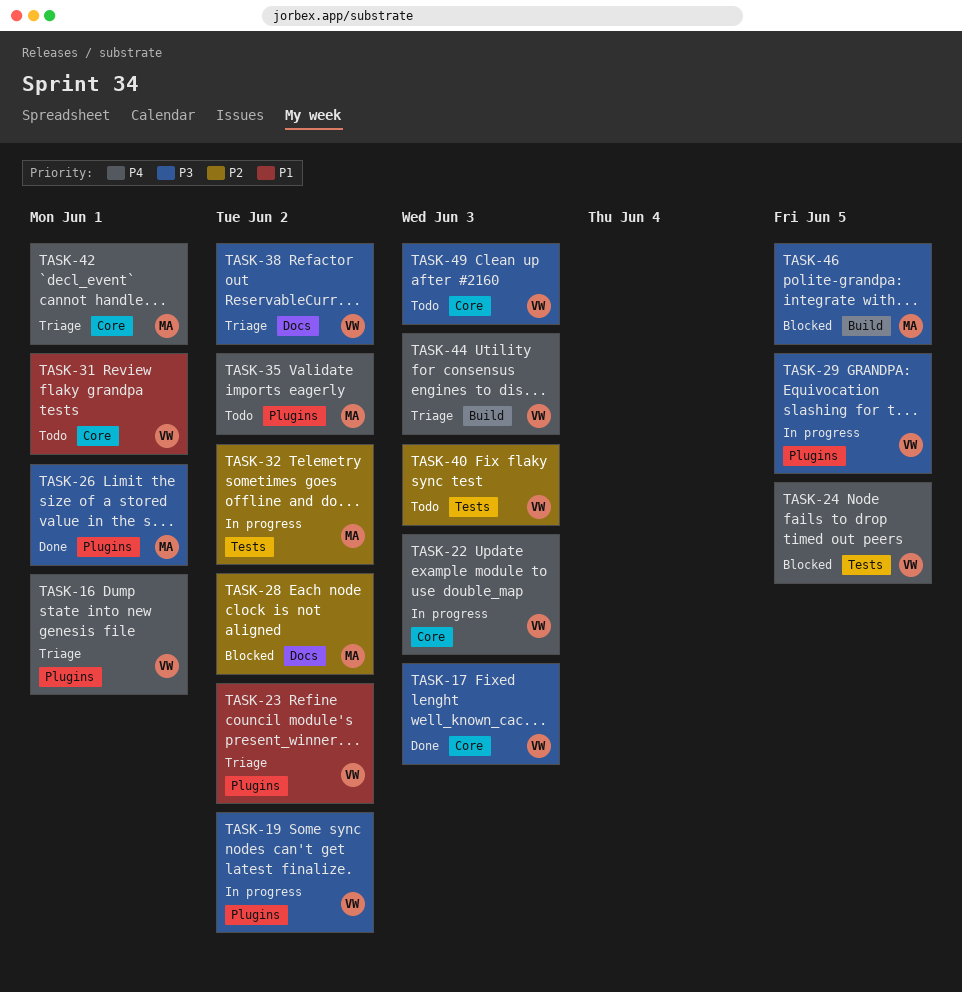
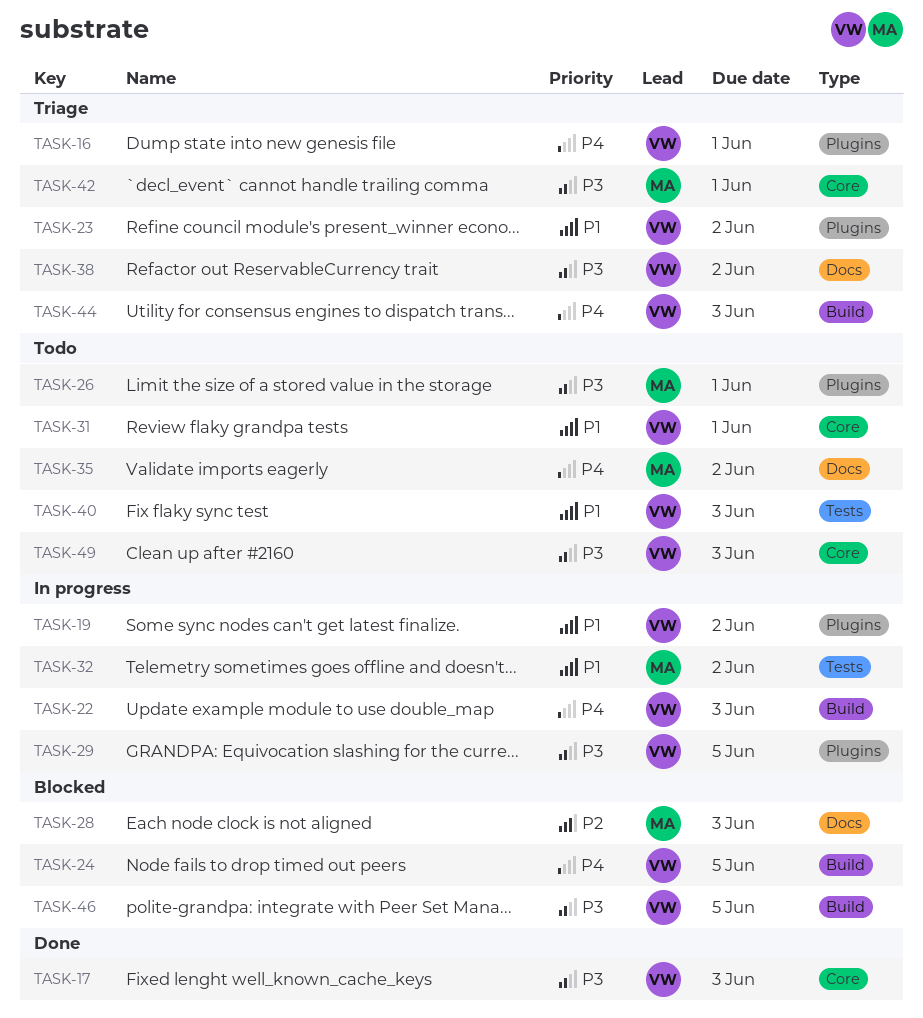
TASK-19, priority: P3 -> P1
TASK-22, label: Core -> Build
TASK-24, label: Tests -> Build
TASK-26, status: Done -> Todo
TASK-28, due: Jun 2 -> Jun 3
TASK-32, priority: P2 -> P1
TASK-35, label: Plugins -> Docs
TASK-40, priority: P2 -> P1
TASK-42, priority: P4 -> P3
TASK-46, owner: MA -> VW

